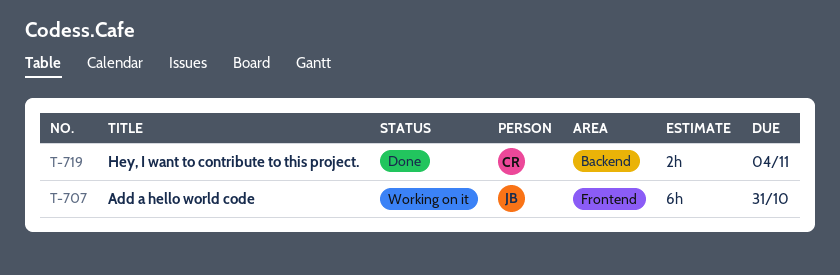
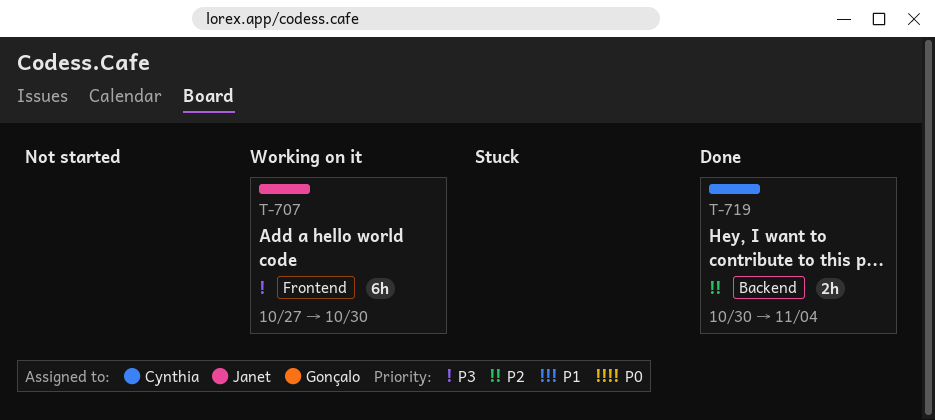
T-707, due: Oct 31 -> Oct 30

